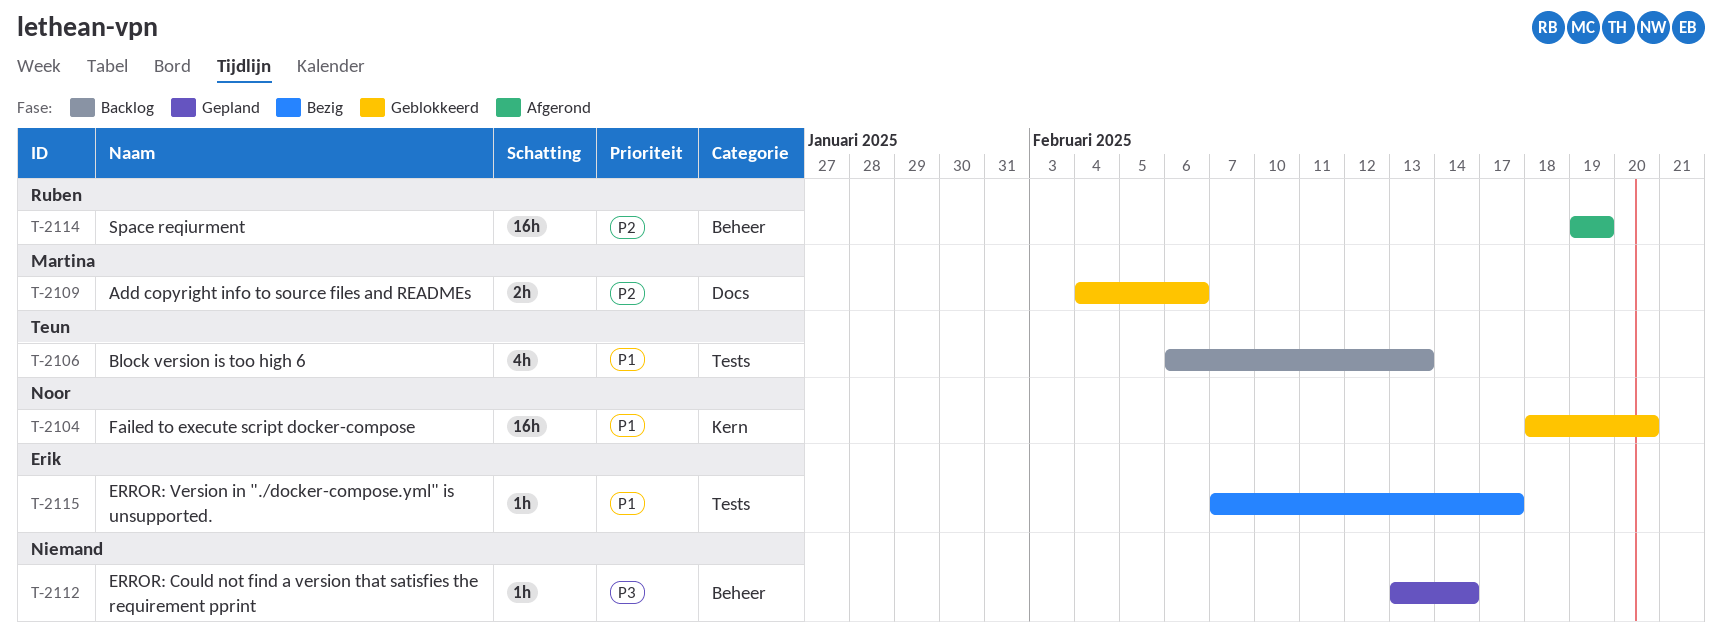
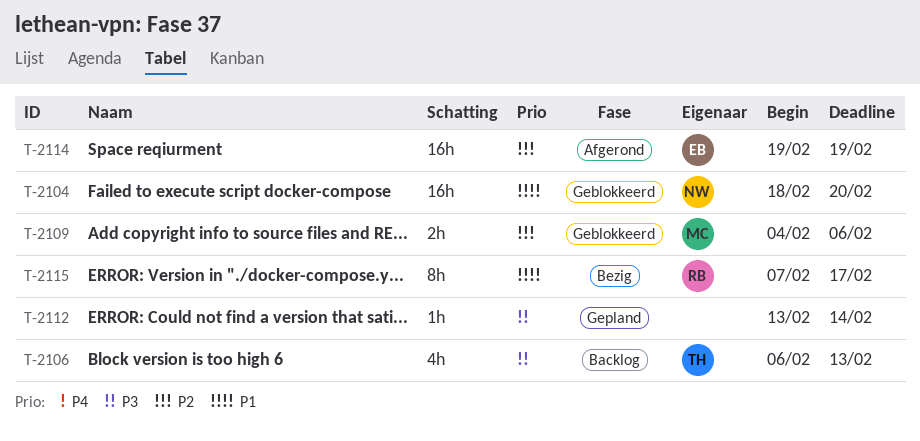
T-2106, priority: P1 -> P3
T-2114, owner: Ruben -> Erik
T-2115, owner: Erik -> Ruben
T-2115, estimate: 1h -> 8h

